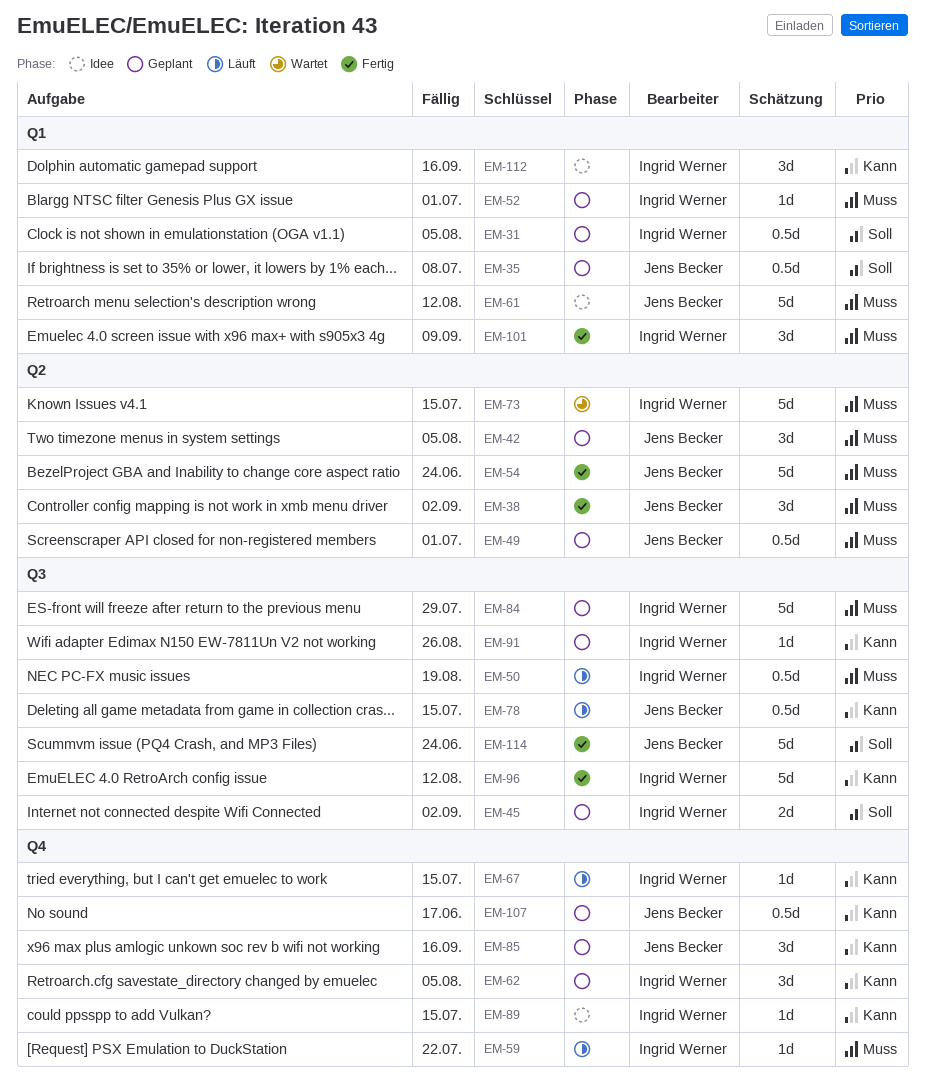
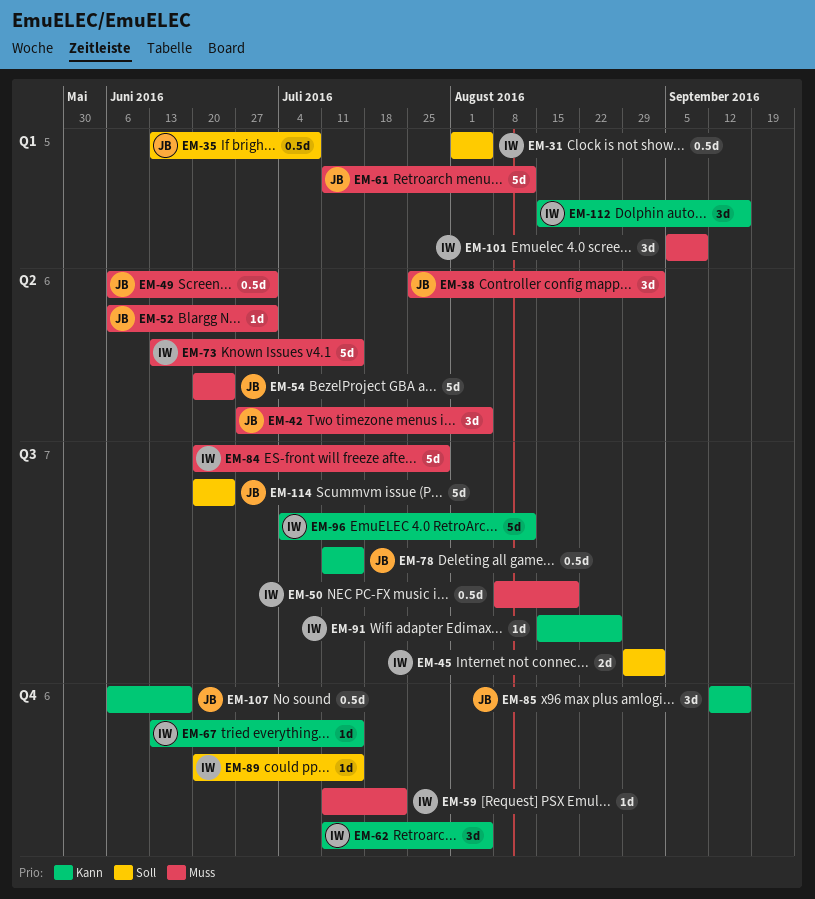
EM-52, owner: Ingrid Werner -> Jens Becker
EM-52, label: Q1 -> Q2
EM-89, priority: Kann -> Soll

